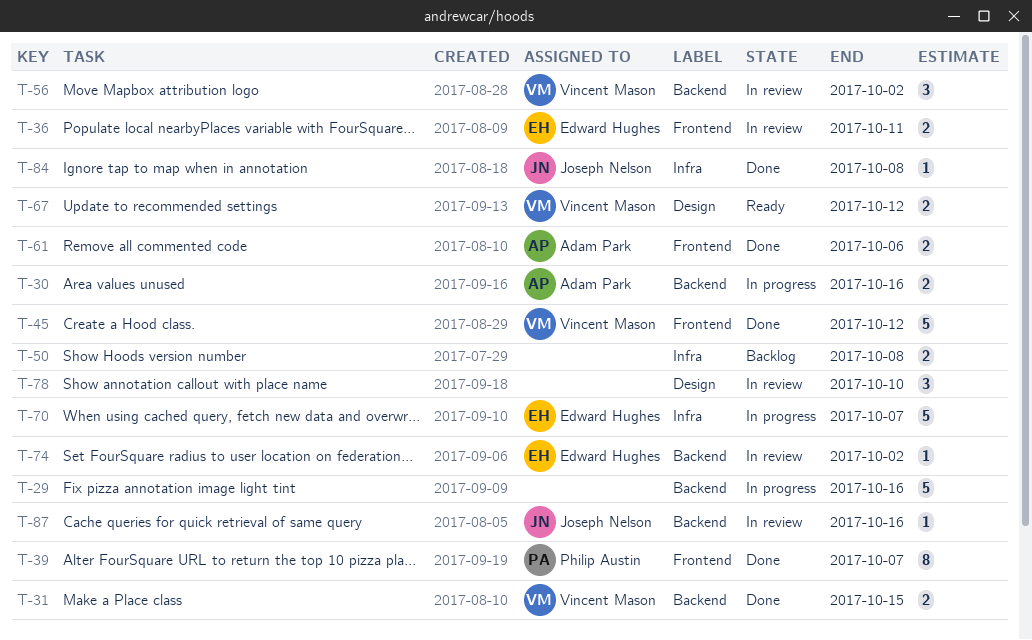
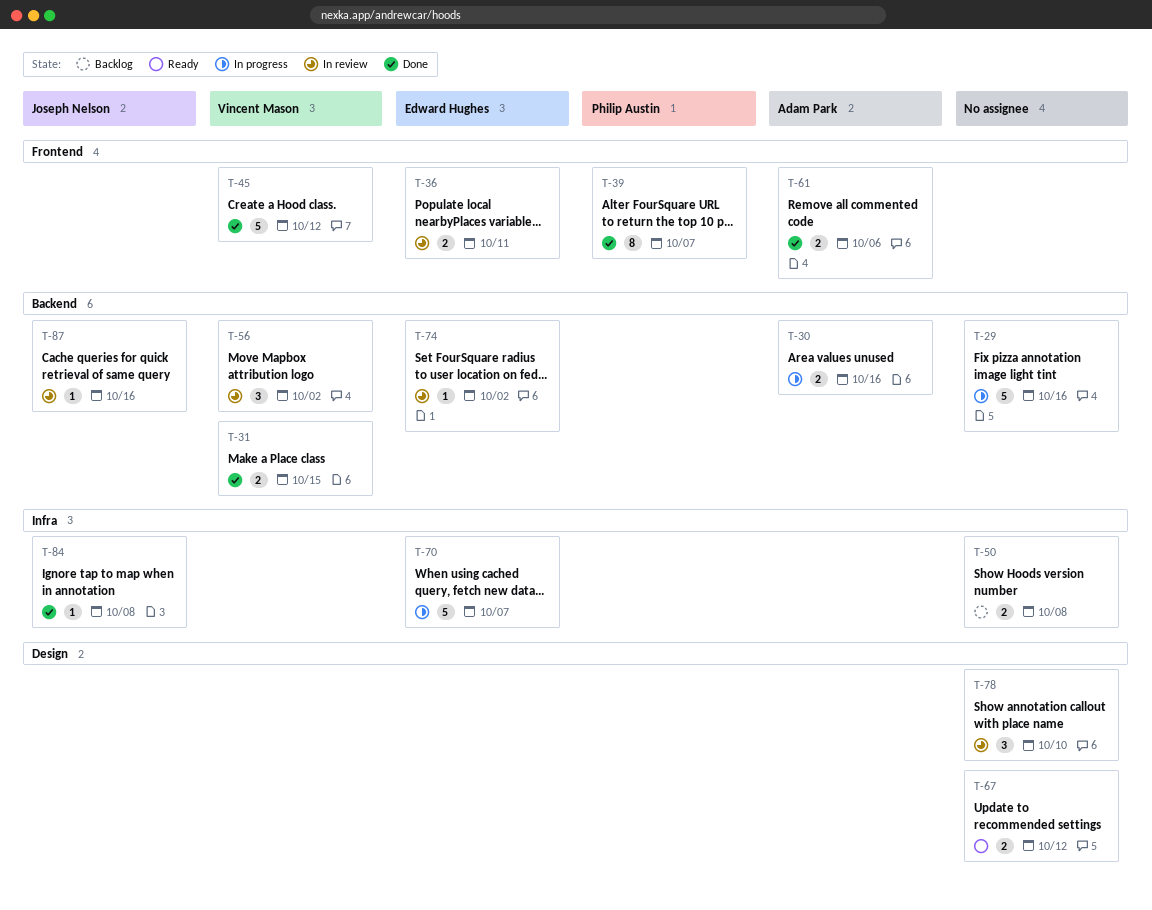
T-67, owner: Vincent Mason -> none

